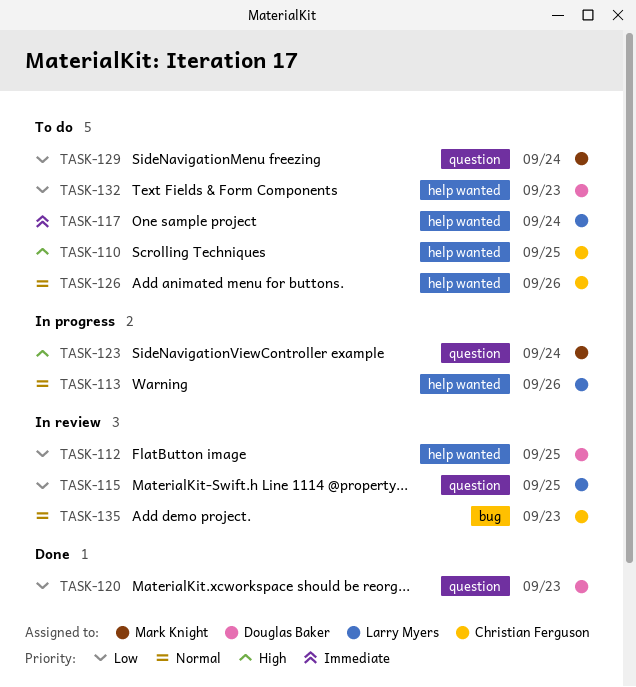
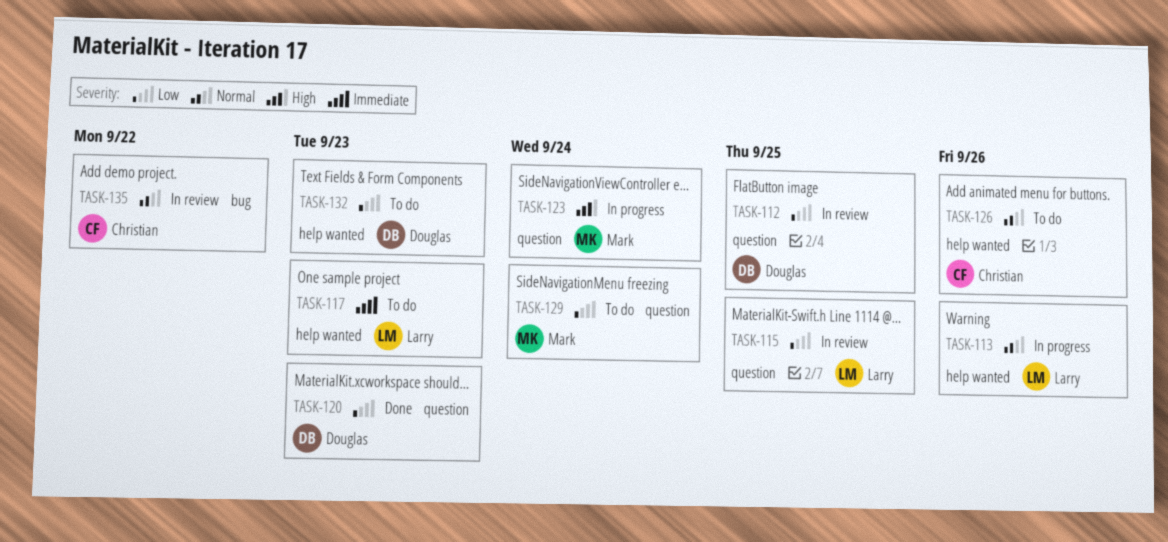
TASK-110: present -> none
TASK-112, label: help wanted -> question
TASK-117, due: Sep 24 -> Sep 23
TASK-135, due: Sep 23 -> Sep 22

